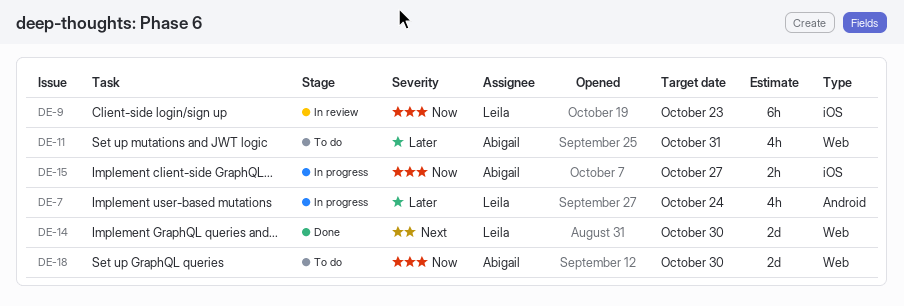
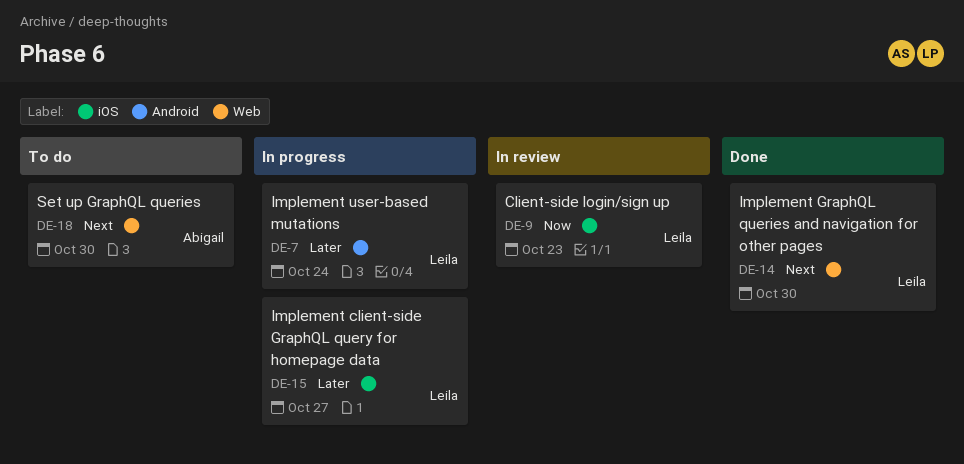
DE-11: present -> none
DE-15, owner: Abigail -> Leila
DE-15, priority: Now -> Later
DE-18, priority: Now -> Next

